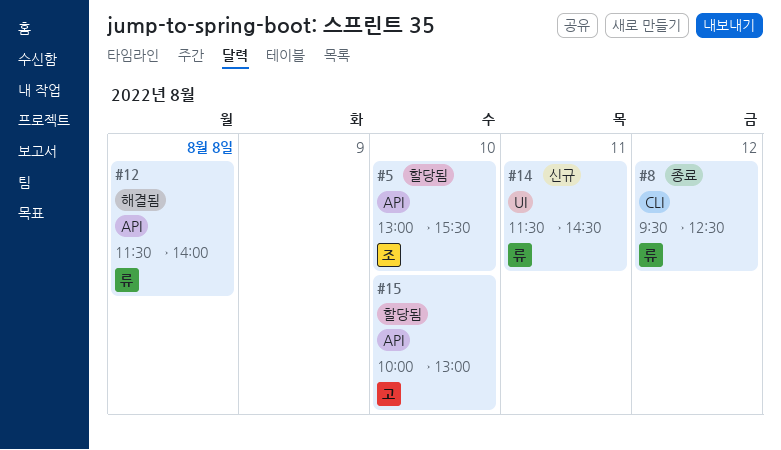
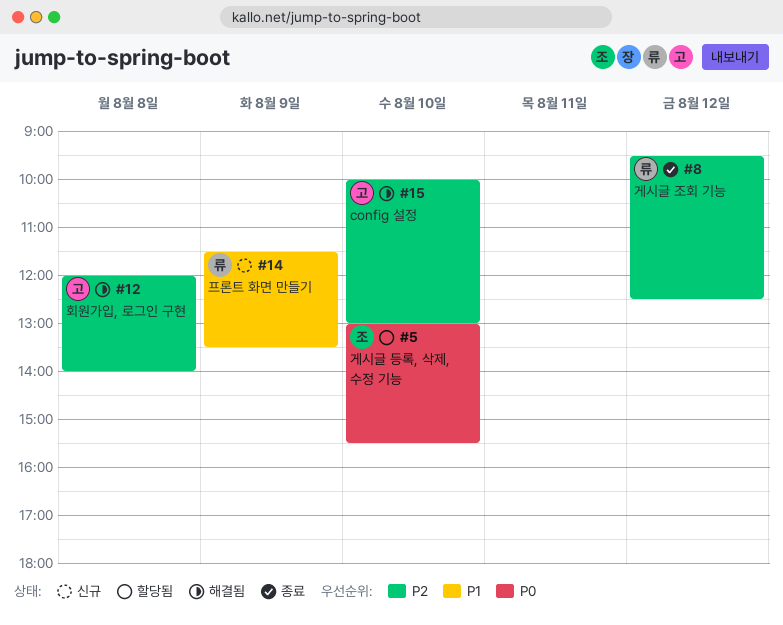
#12, owner: 류 -> 고
#12, begins: 11:30 -> 12:00
#14, day: Aug 11 -> Aug 9
#14, ends: 14:30 -> 13:30
#15, status: 할당됨 -> 해결됨

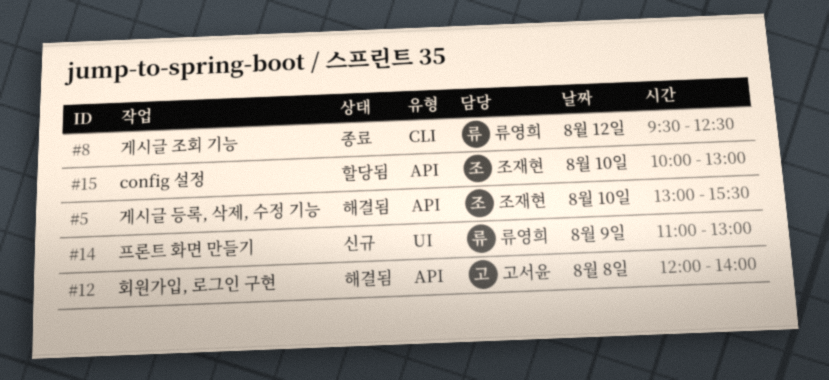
#5, status: 할당됨 -> 해결됨
#14, begins: 11:30 -> 11:00
#14, ends: 13:30 -> 13:00
#15, status: 해결됨 -> 할당됨
#15, owner: 고서윤 -> 조재현

